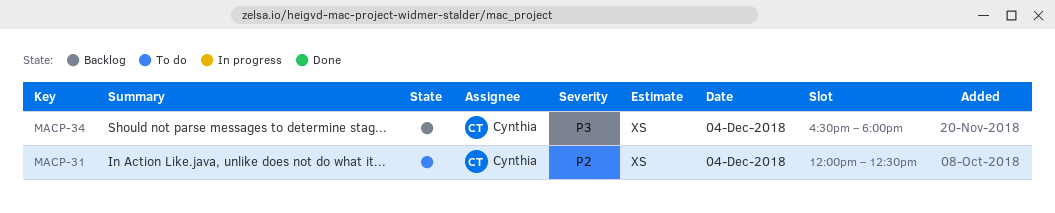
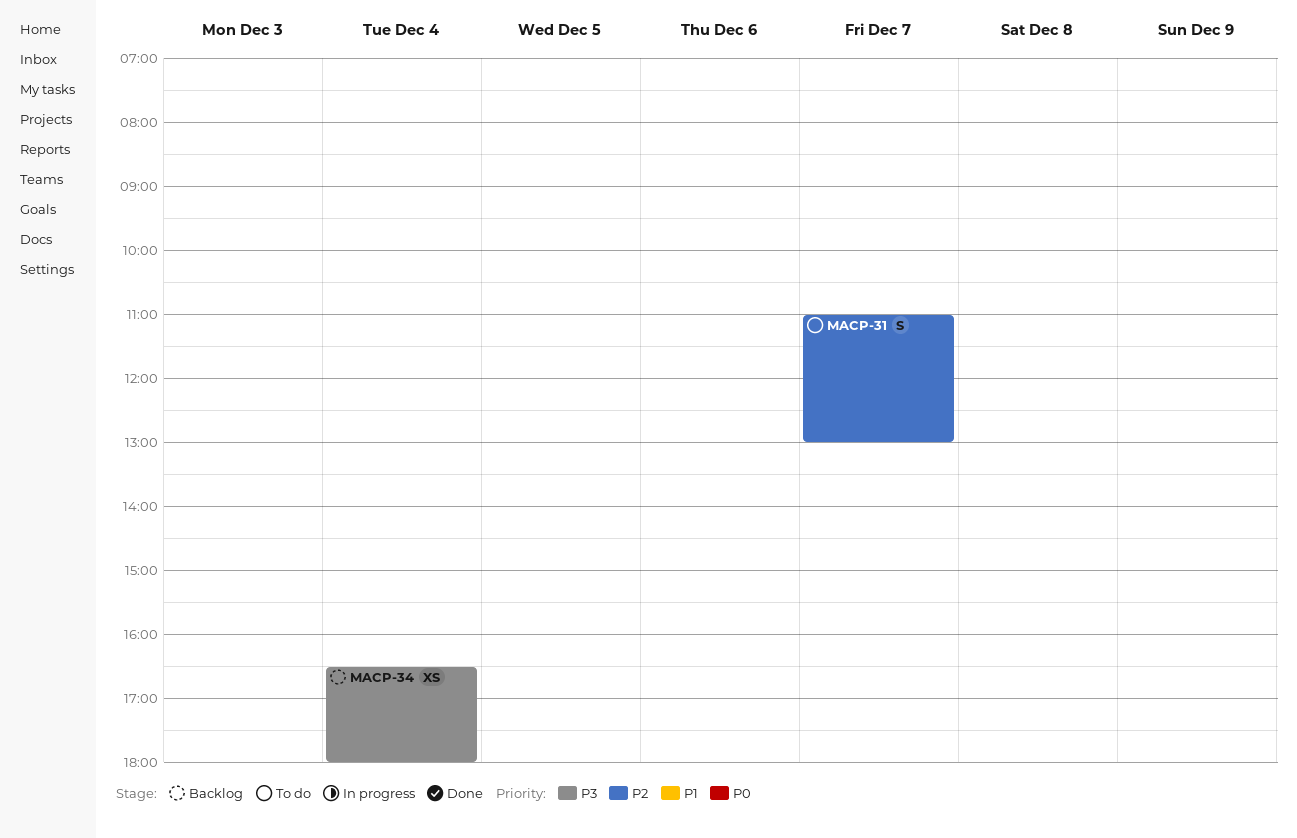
MACP-31, estimate: XS -> S
MACP-31, day: Dec 4 -> Dec 7
MACP-31, begins: 12:00 -> 11:00
MACP-31, ends: 12:30 -> 13:00

